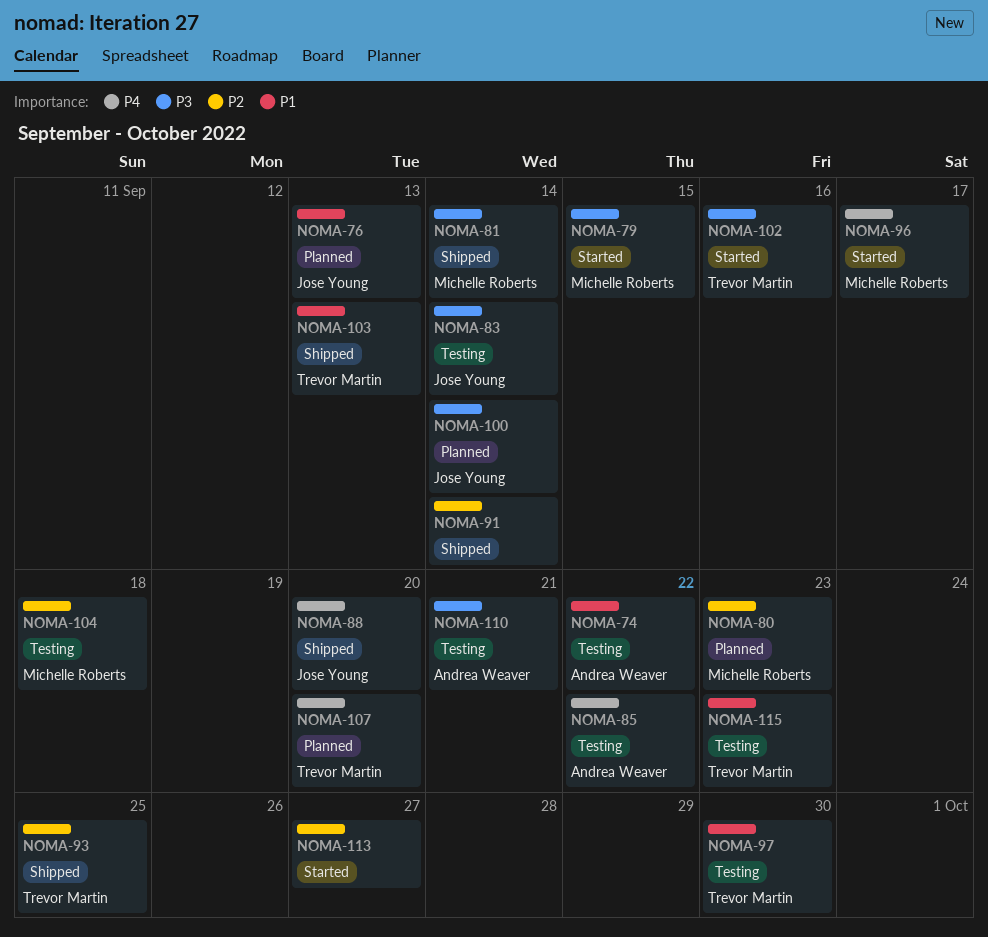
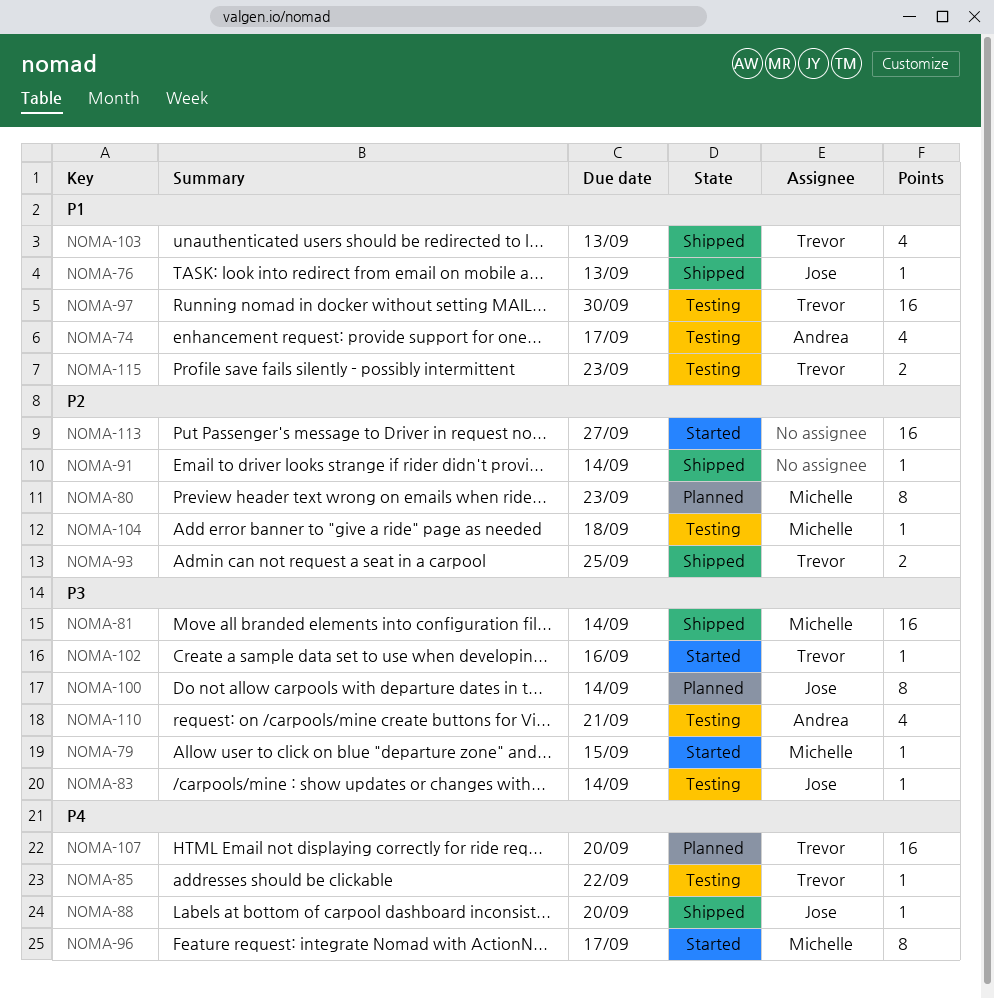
NOMA-74, due: Sep 22 -> Sep 17
NOMA-76, status: Planned -> Shipped
NOMA-85, owner: Andrea Weaver -> Trevor Martin

